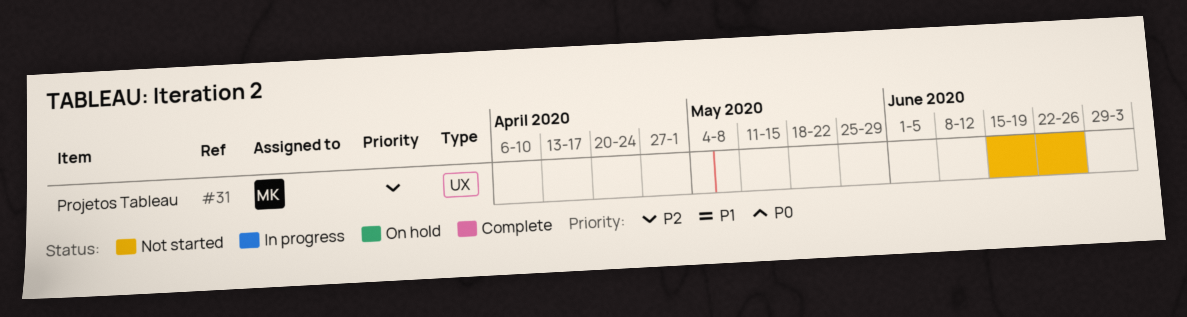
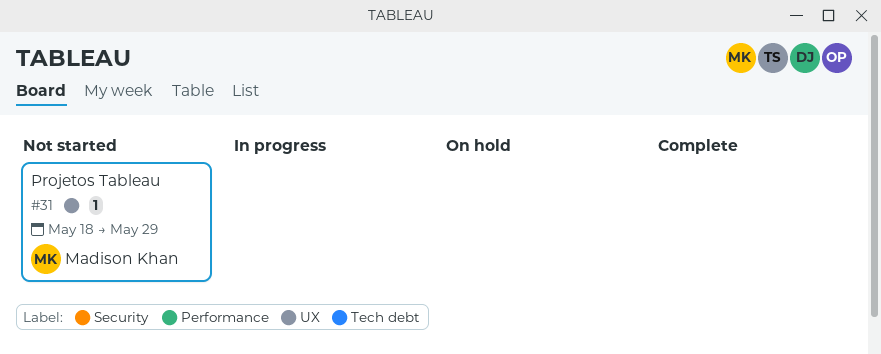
#31, start: Jun 15 -> May 18
#31, due: Jun 26 -> May 29

